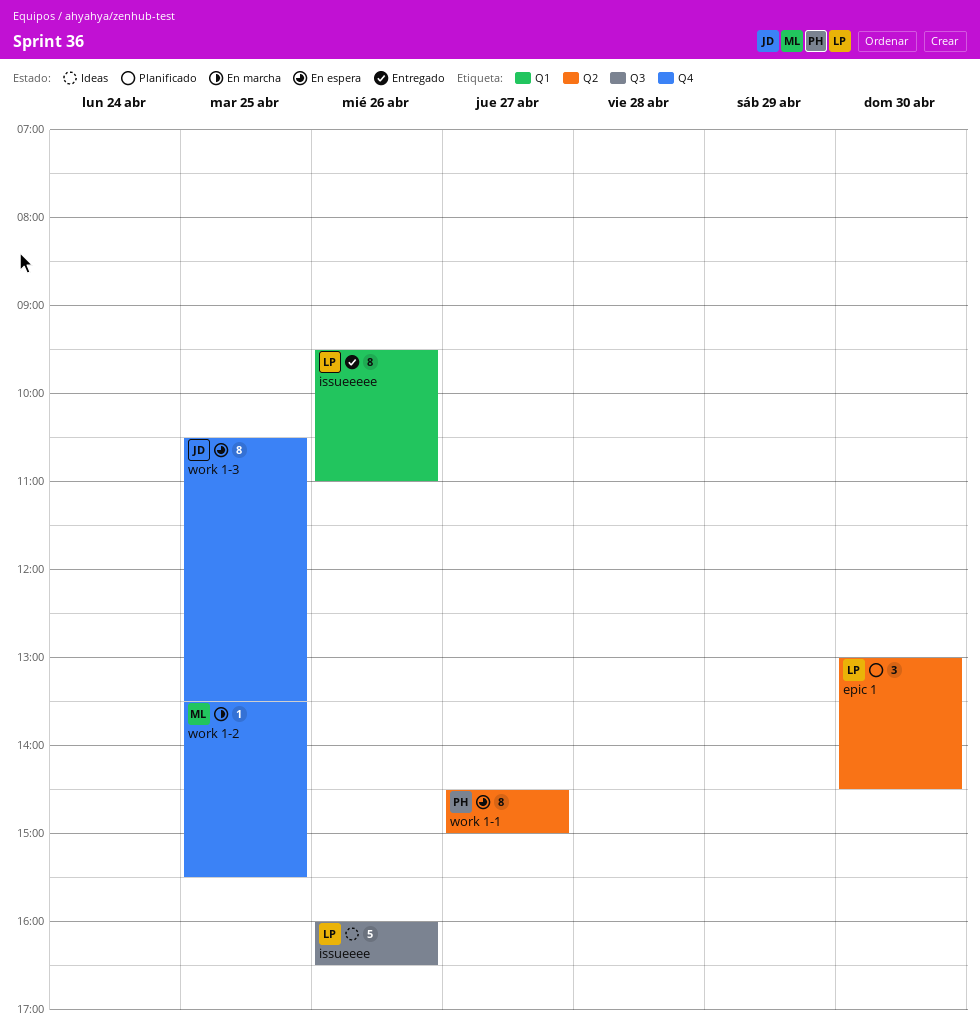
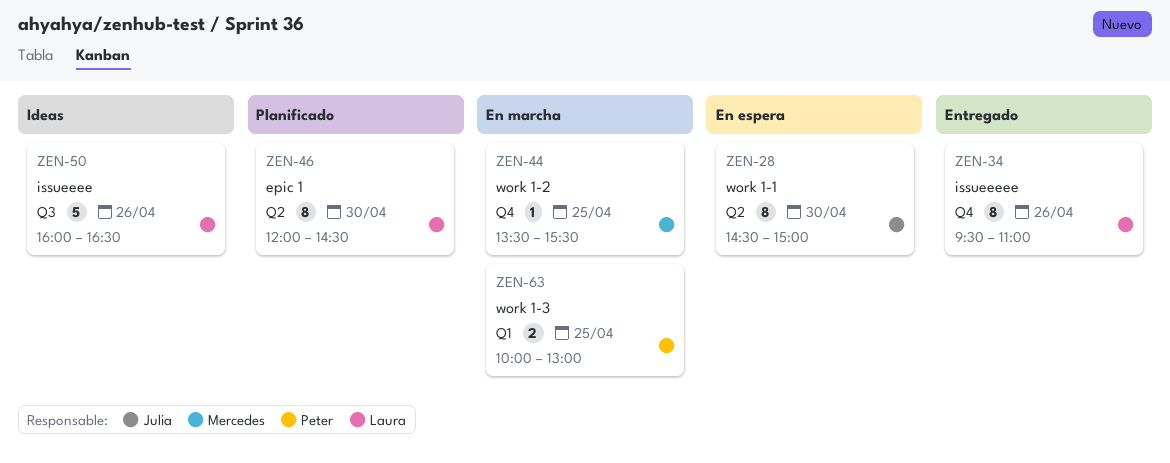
epic 1, estimate: 3 -> 8
epic 1, begins: 13:00 -> 12:00
issueeeee, label: Q1 -> Q4
work 1-1, owner: Peter -> Julia
work 1-1, day: Apr 27 -> Apr 30
work 1-3, status: En espera -> En marcha
work 1-3, owner: Julia -> Peter
work 1-3, label: Q4 -> Q1
work 1-3, estimate: 8 -> 2
work 1-3, begins: 10:30 -> 10:00
work 1-3, ends: 13:30 -> 13:00

